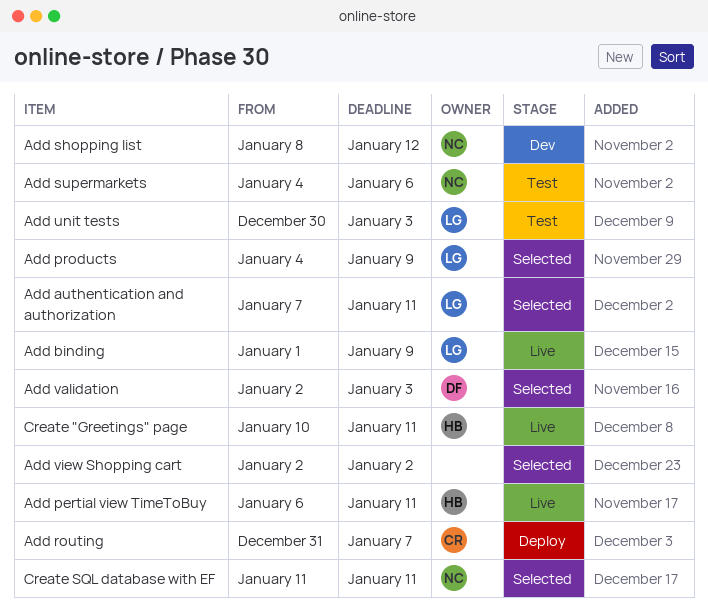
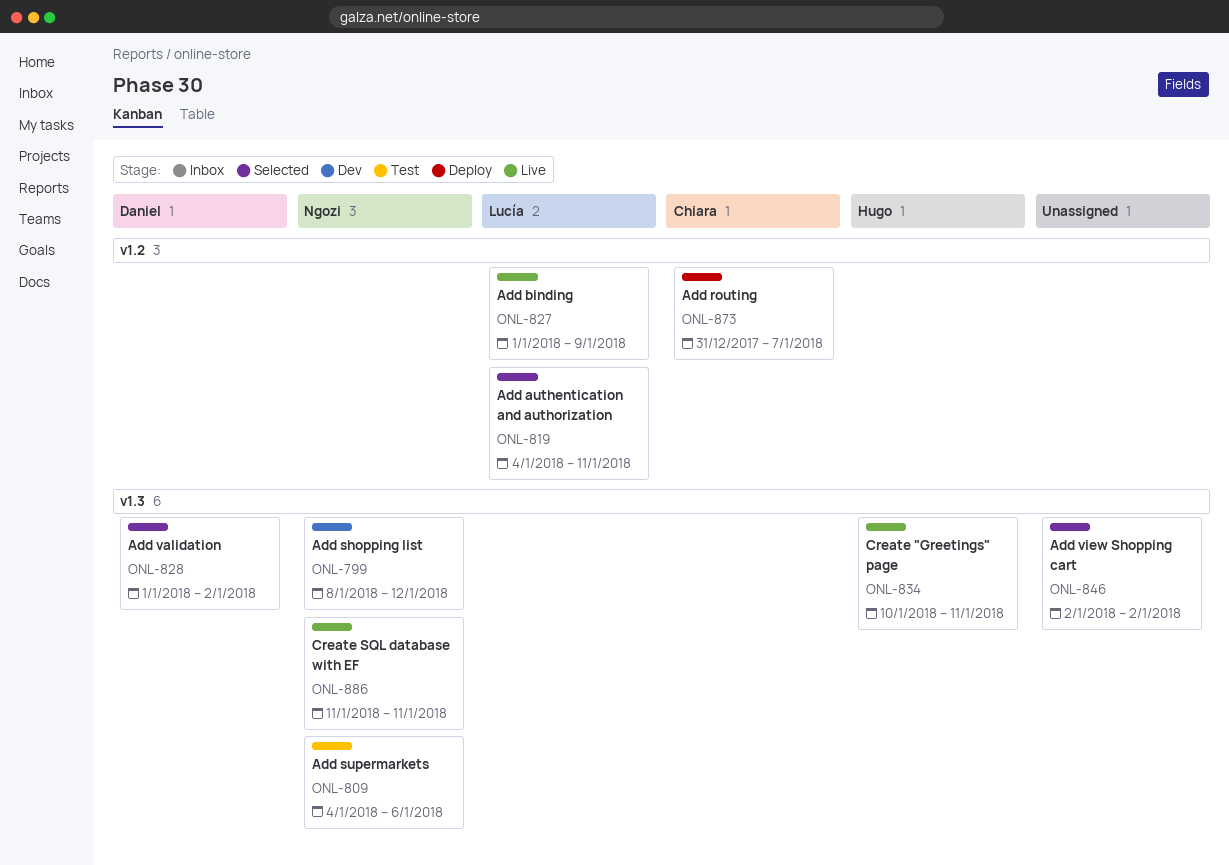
Add authentication and authorization, start: Jan 7 -> Jan 4
Add pertial view TimeToBuy: present -> none
Add products: present -> none
Add unit tests: present -> none
Add validation, start: Jan 2 -> Jan 1
Add validation, due: Jan 3 -> Jan 2
Create SQL database with EF, status: Selected -> Live

